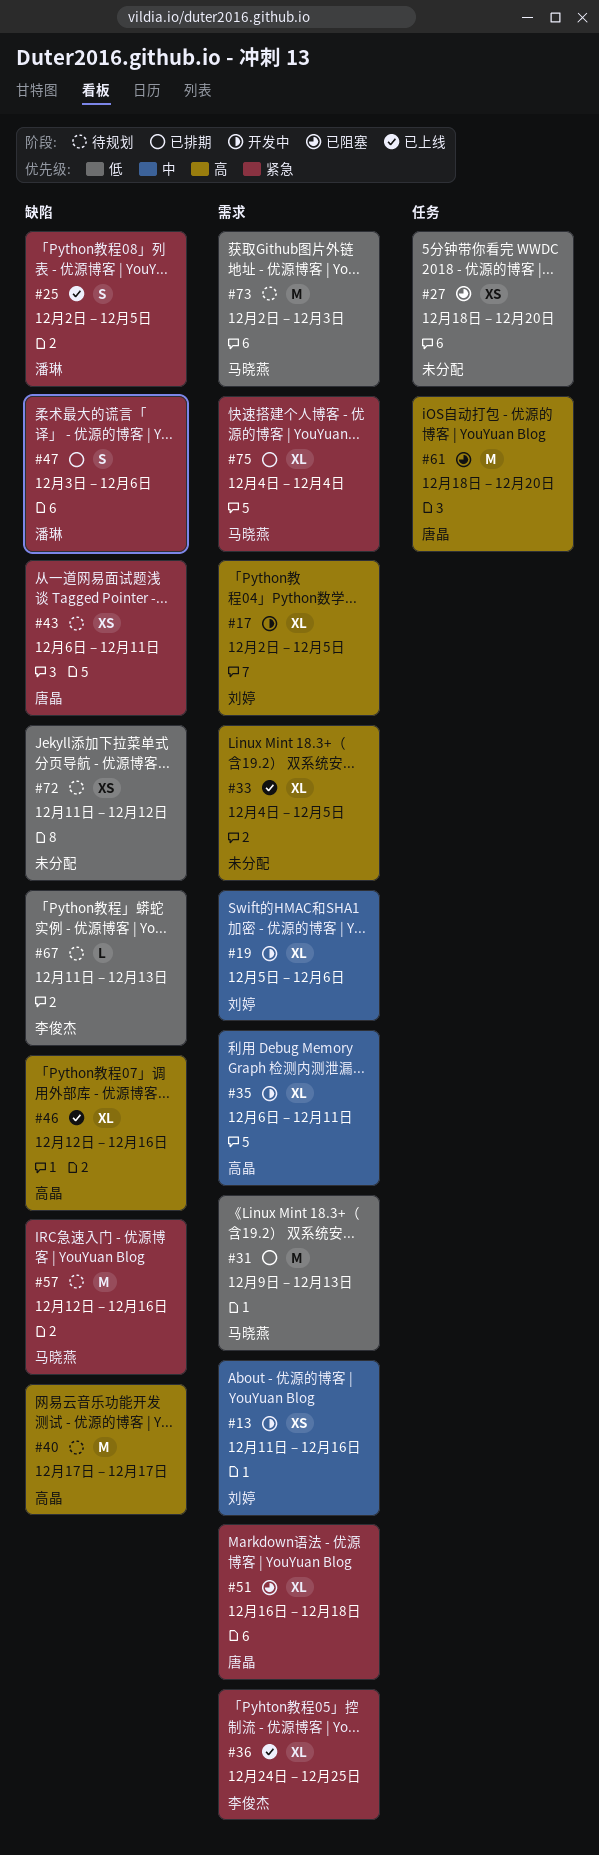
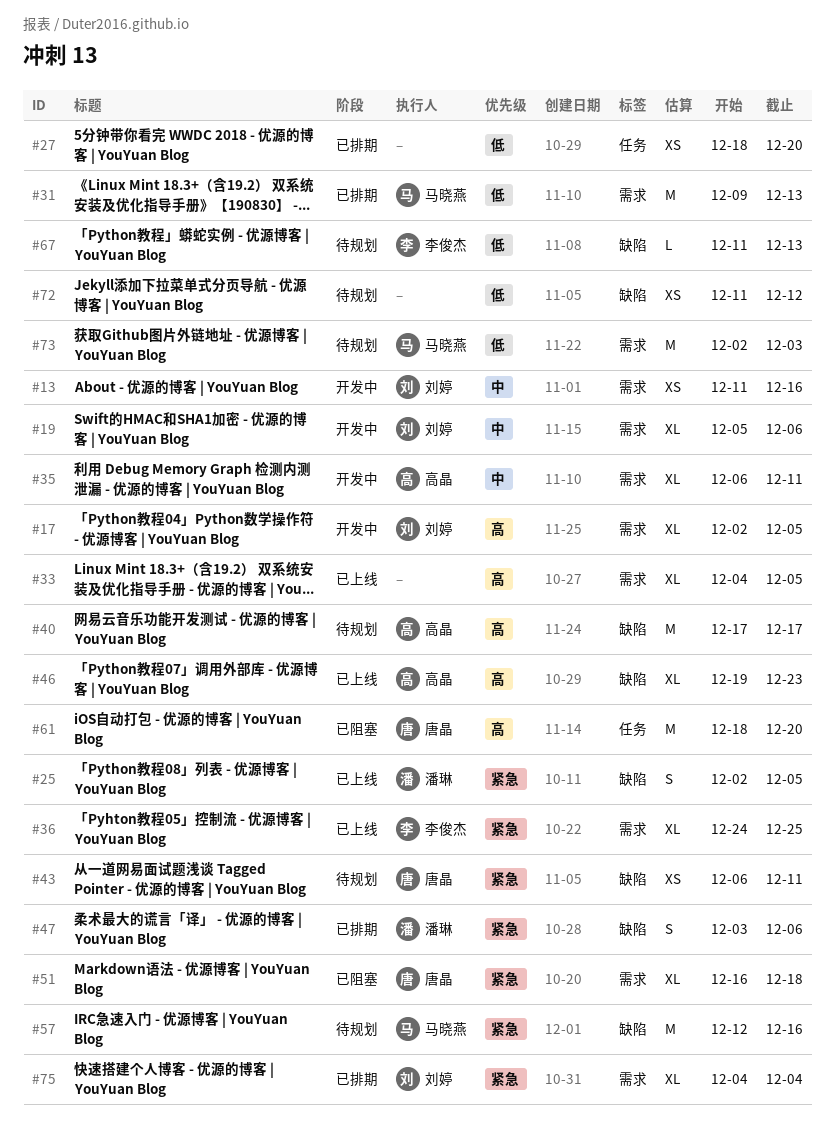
#27, status: 已阻塞 -> 已排期
#46, start: Dec 12 -> Dec 19
#46, due: Dec 16 -> Dec 23
#75, owner: 马晓燕 -> 刘婷

